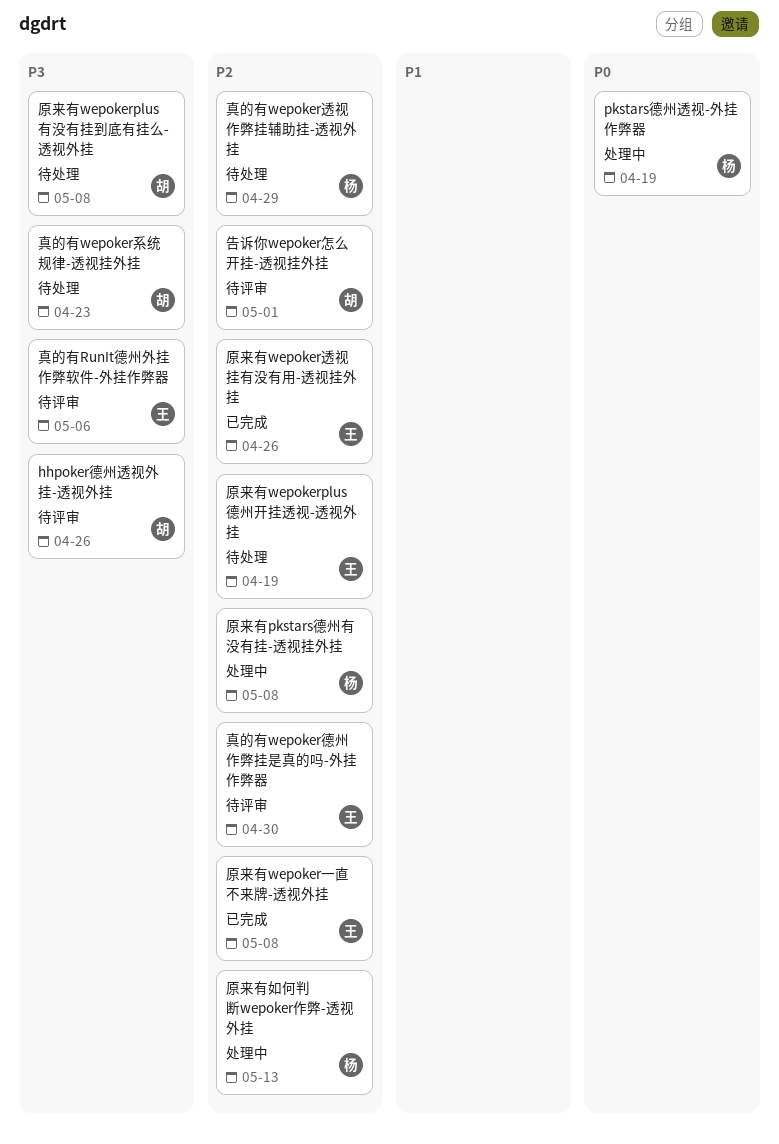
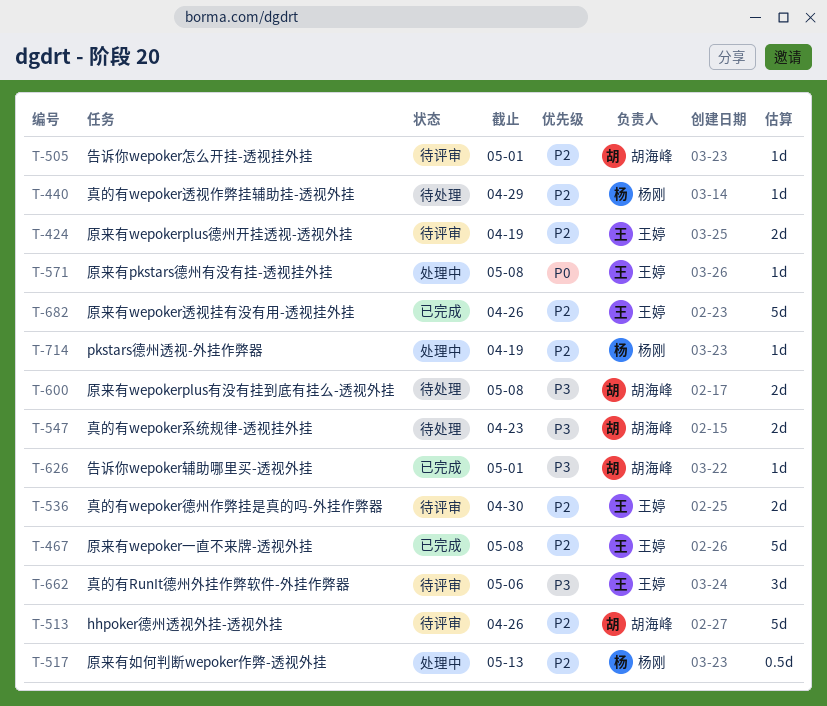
hhpoker德州透视外挂-透视外挂, priority: P3 -> P2
pkstars德州透视-外挂作弊器, priority: P0 -> P2
原来有pkstars德州有没有挂-透视挂外挂, owner: 杨刚 -> 王婷
原来有pkstars德州有没有挂-透视挂外挂, priority: P2 -> P0
原来有wepokerplus德州开挂透视-透视外挂, status: 待处理 -> 待评审
告诉你wepoker辅助哪里买-透视外挂: none -> present

